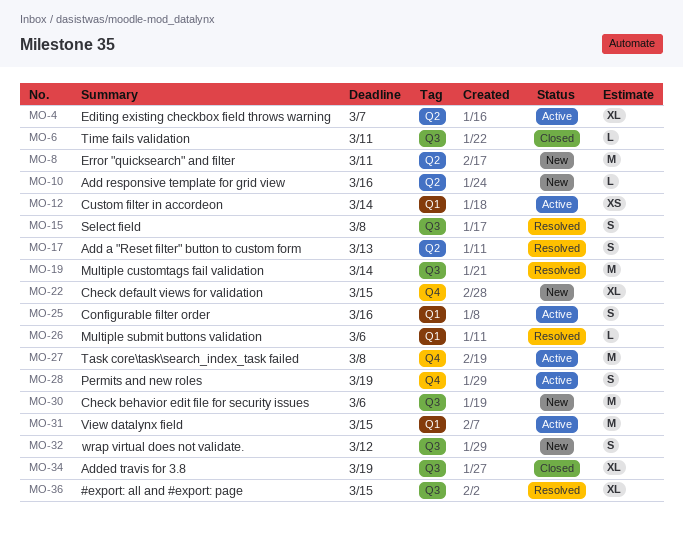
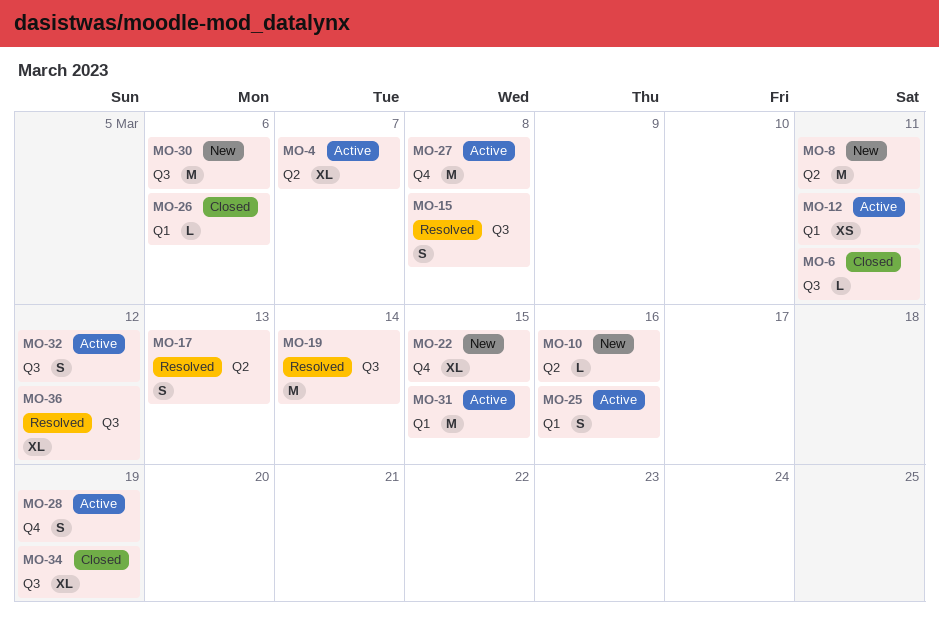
MO-12, due: Mar 14 -> Mar 11
MO-26, status: Resolved -> Closed
MO-32, status: New -> Active
MO-36, due: Mar 15 -> Mar 12

